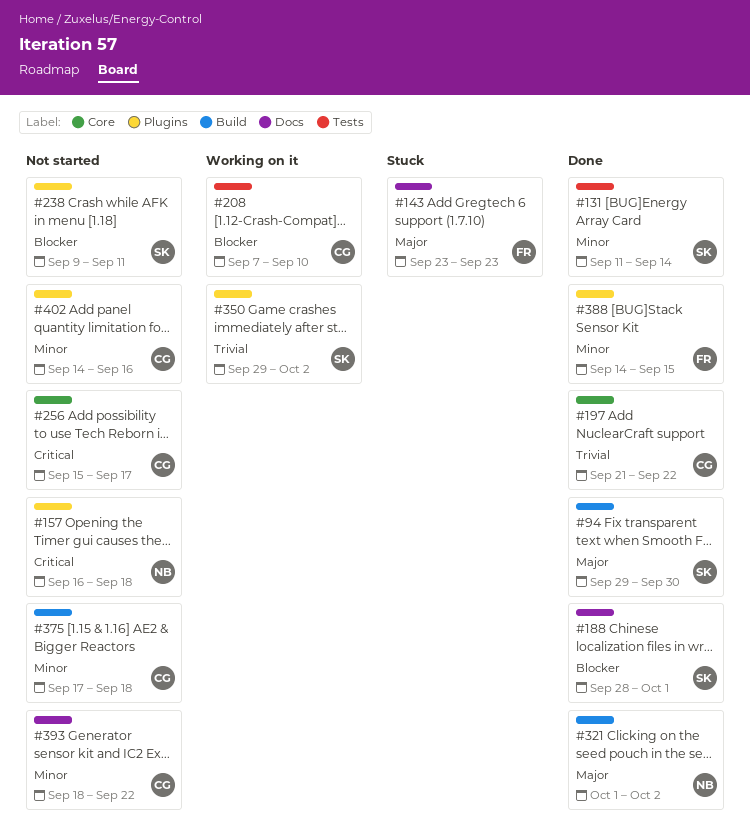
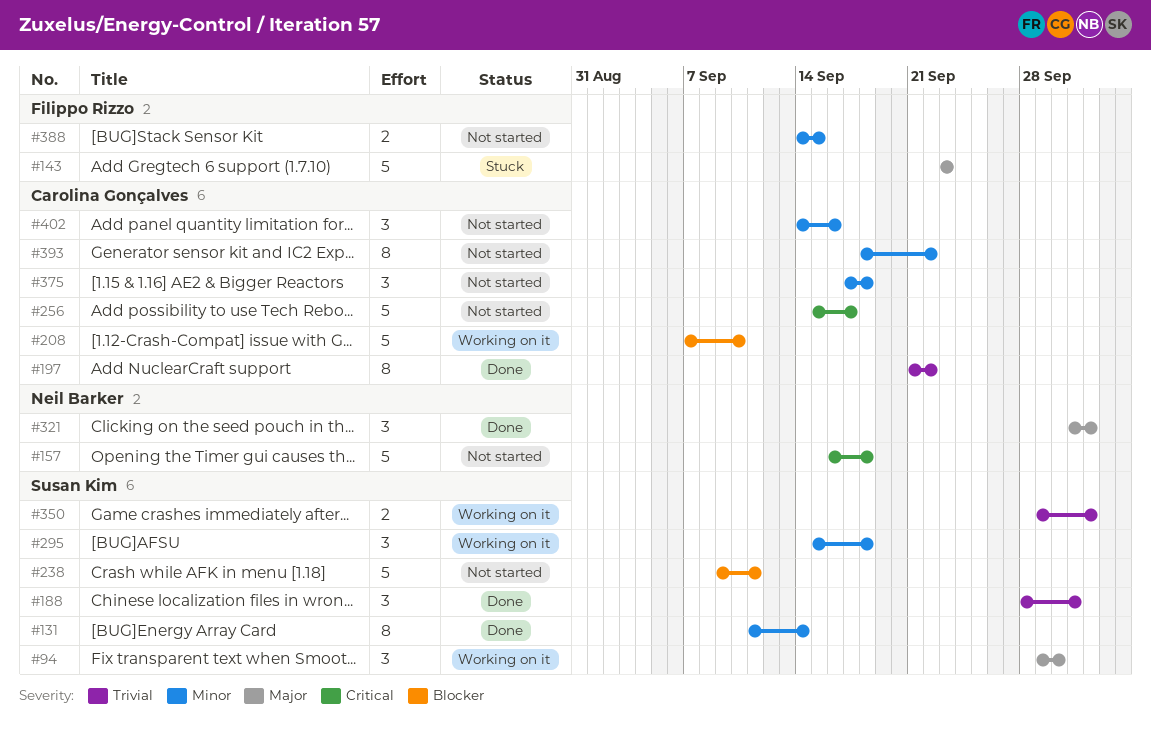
#94, status: Done -> Working on it
#188, priority: Blocker -> Trivial
#295: none -> present
#388, status: Done -> Not started

